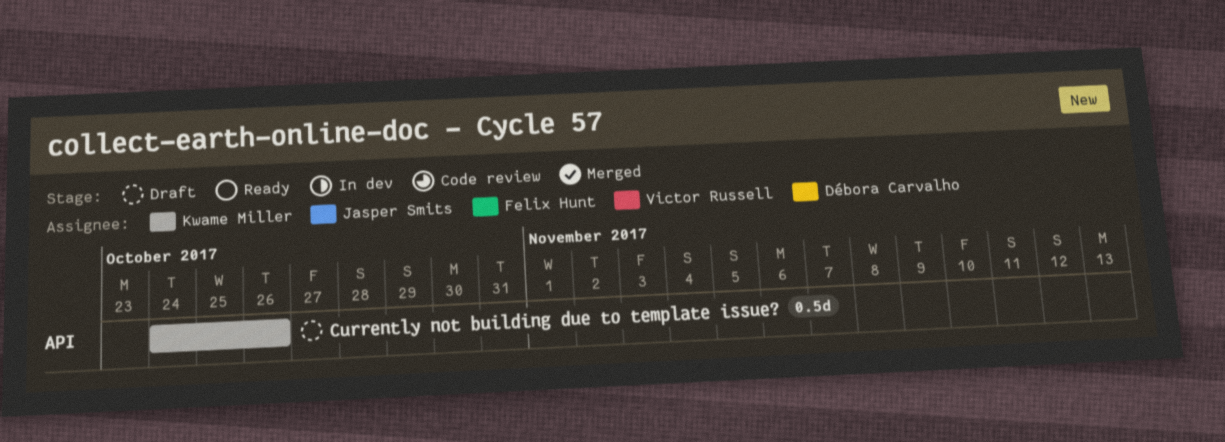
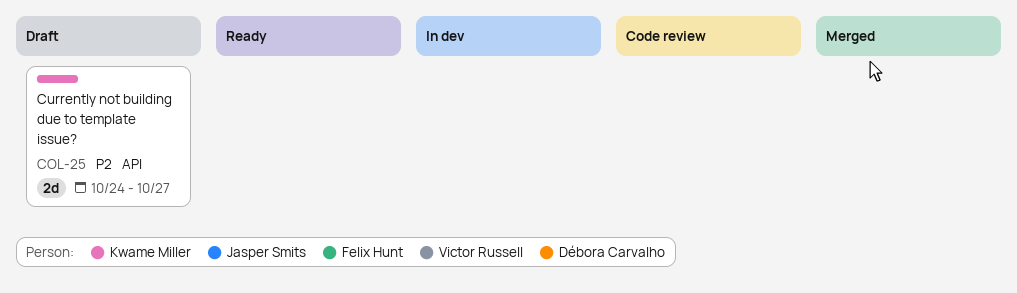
Currently not building due to template issue?, estimate: 0.5d -> 2d
Currently not building due to template issue?, due: Oct 26 -> Oct 27

